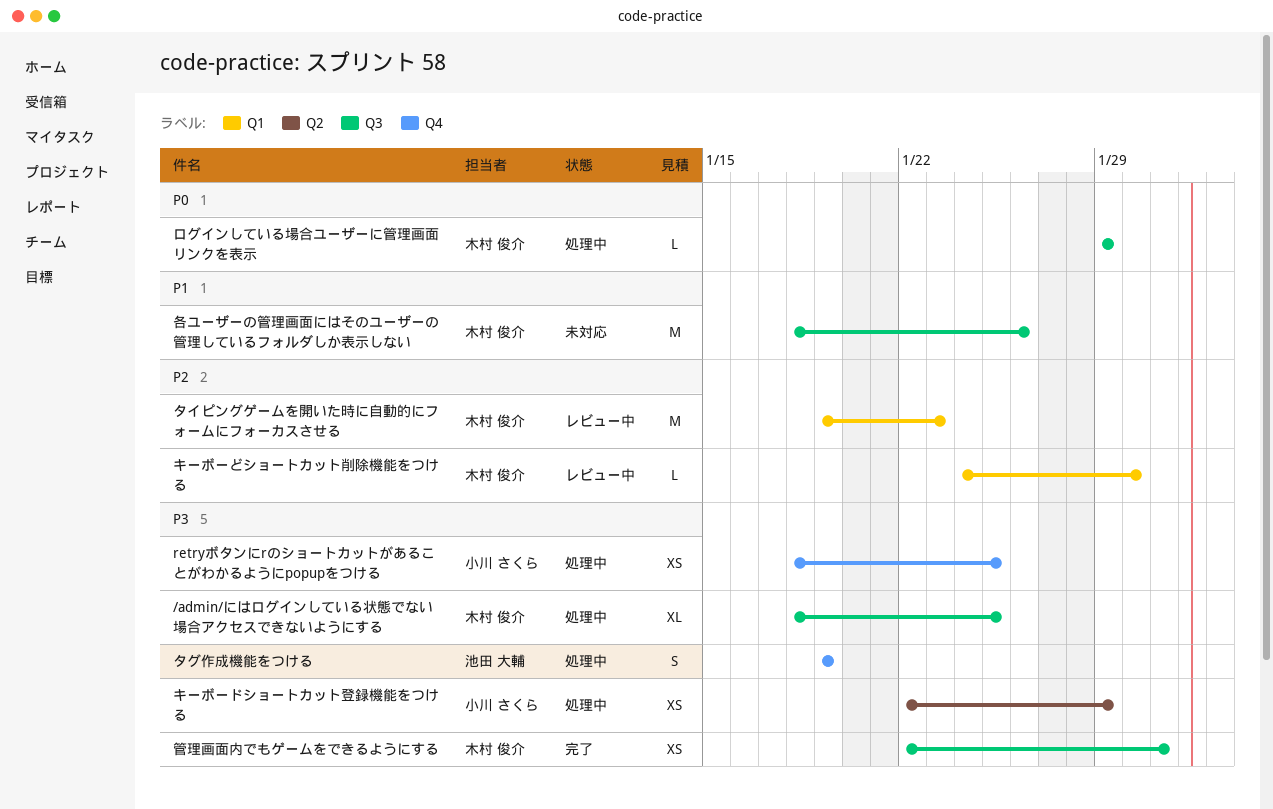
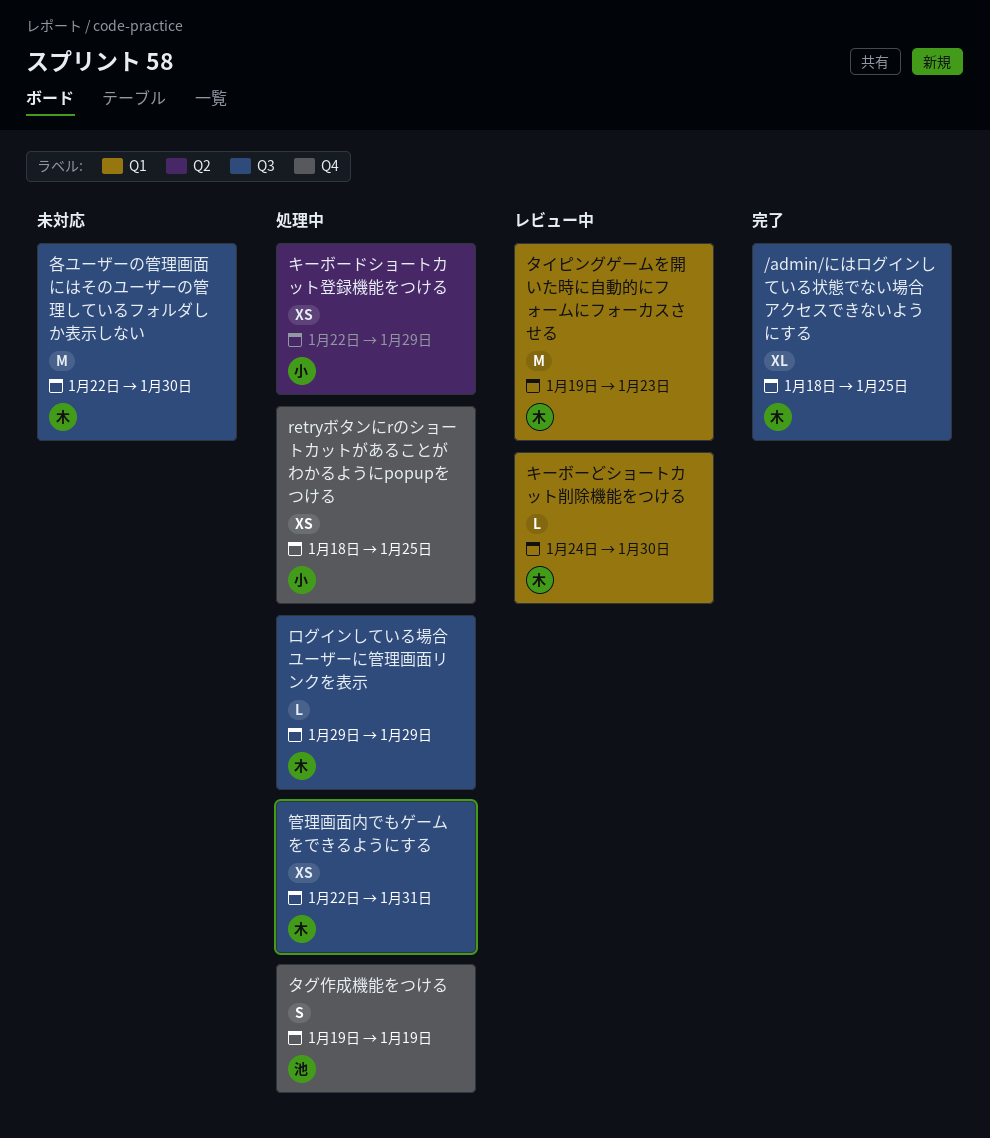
/admin/にはログインしている状態でない場合アクセスできないようにする, status: 処理中 -> 完了
各ユーザーの管理画面にはそのユーザーの管理しているフォルダしか表示しない, start: Jan 18 -> Jan 22
各ユーザーの管理画面にはそのユーザーの管理しているフォルダしか表示しない, due: Jan 26 -> Jan 30
管理画面内でもゲームをできるようにする, status: 完了 -> 処理中

